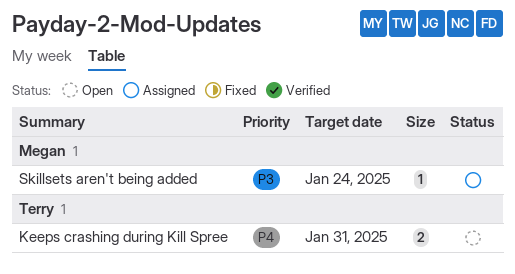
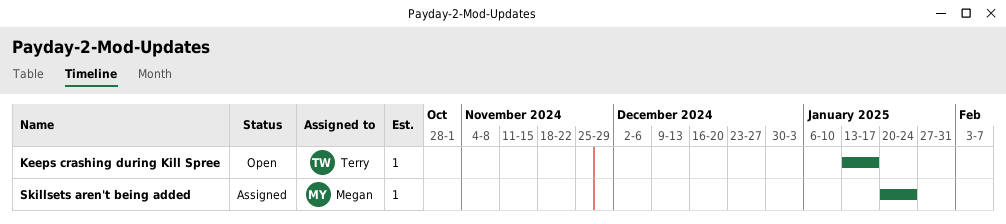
Keeps crashing during Kill Spree, estimate: 2 -> 1
Keeps crashing during Kill Spree, due: Jan 31 -> Jan 17

